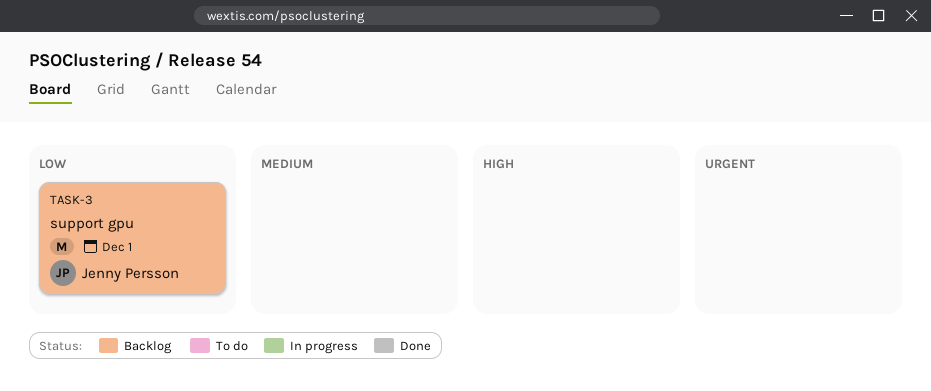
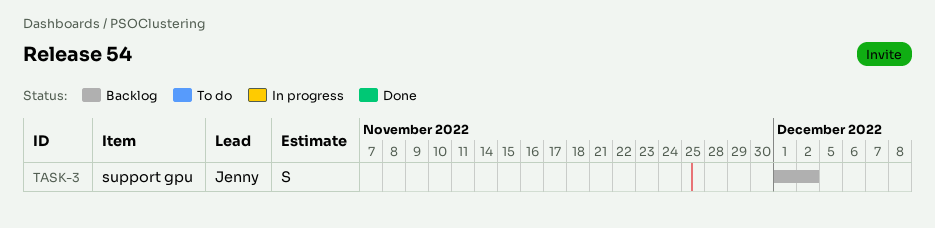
TASK-3, estimate: M -> S
TASK-3, due: Dec 1 -> Dec 2

